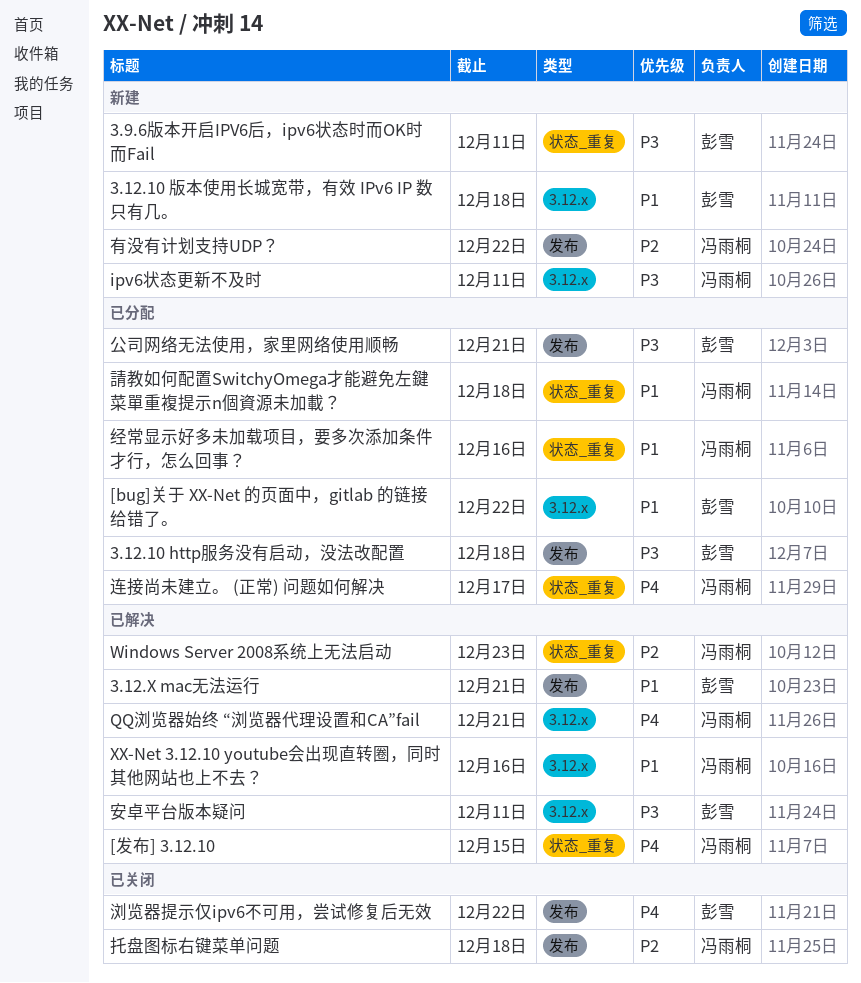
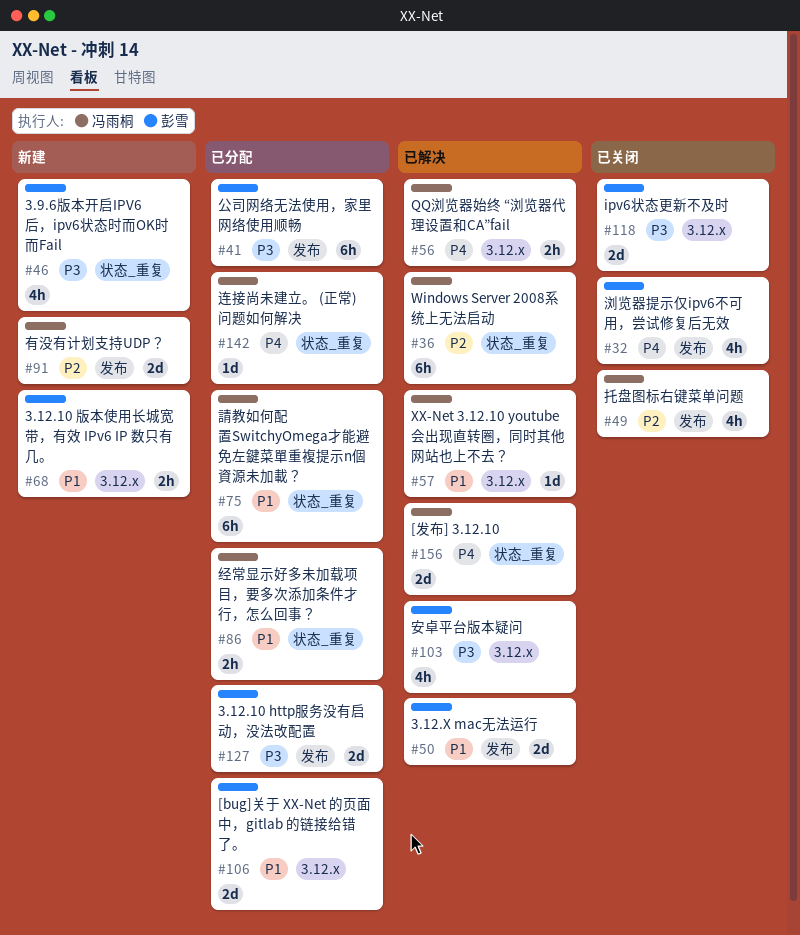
ipv6状态更新不及时, status: 新建 -> 已关闭
ipv6状态更新不及时, owner: 冯雨桐 -> 彭雪

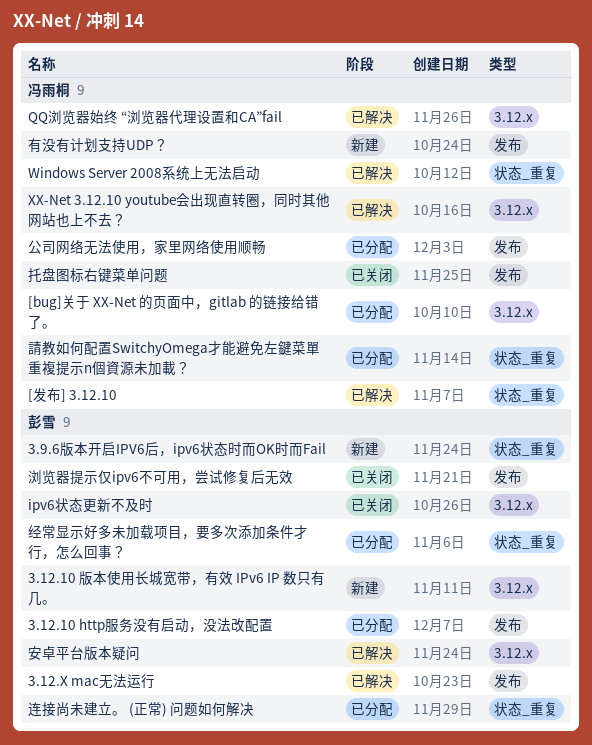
[bug]关于 XX-Net 的页面中，gitlab 的链接给错了。, owner: 彭雪 -> 冯雨桐
公司网络无法使用，家里网络使用顺畅, owner: 彭雪 -> 冯雨桐
经常显示好多未加载项目，要多次添加条件才行，怎么回事？, owner: 冯雨桐 -> 彭雪
连接尚未建立。 (正常) 问题如何解决, owner: 冯雨桐 -> 彭雪

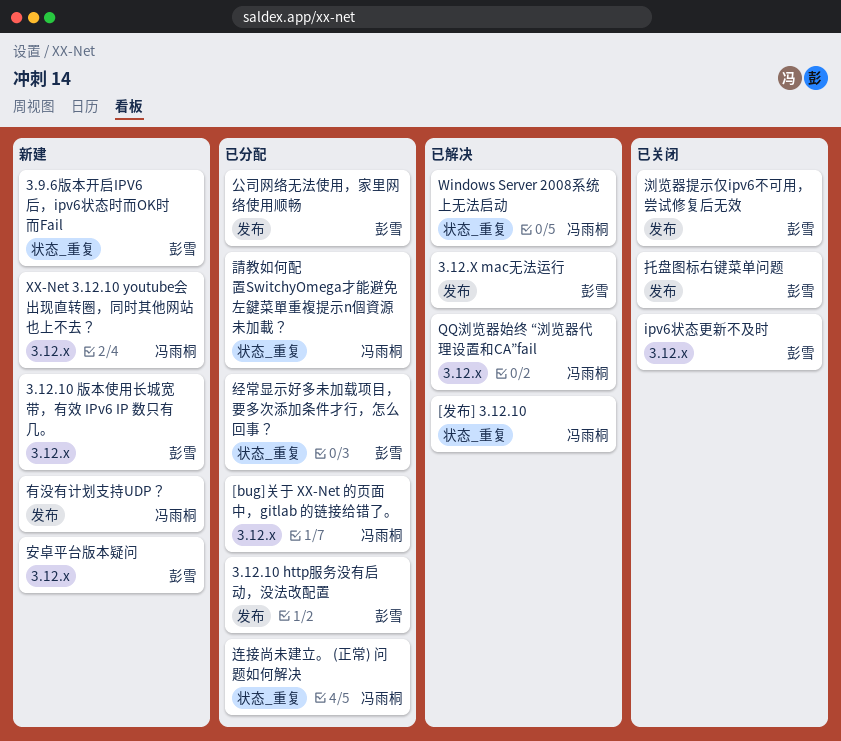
XX-Net 3.12.10 youtube会出现直转圈，同时其他网站也上不去？, status: 已解决 -> 新建
公司网络无法使用，家里网络使用顺畅, owner: 冯雨桐 -> 彭雪
安卓平台版本疑问, status: 已解决 -> 新建
托盘图标右键菜单问题, owner: 冯雨桐 -> 彭雪
连接尚未建立。 (正常) 问题如何解决, owner: 彭雪 -> 冯雨桐

